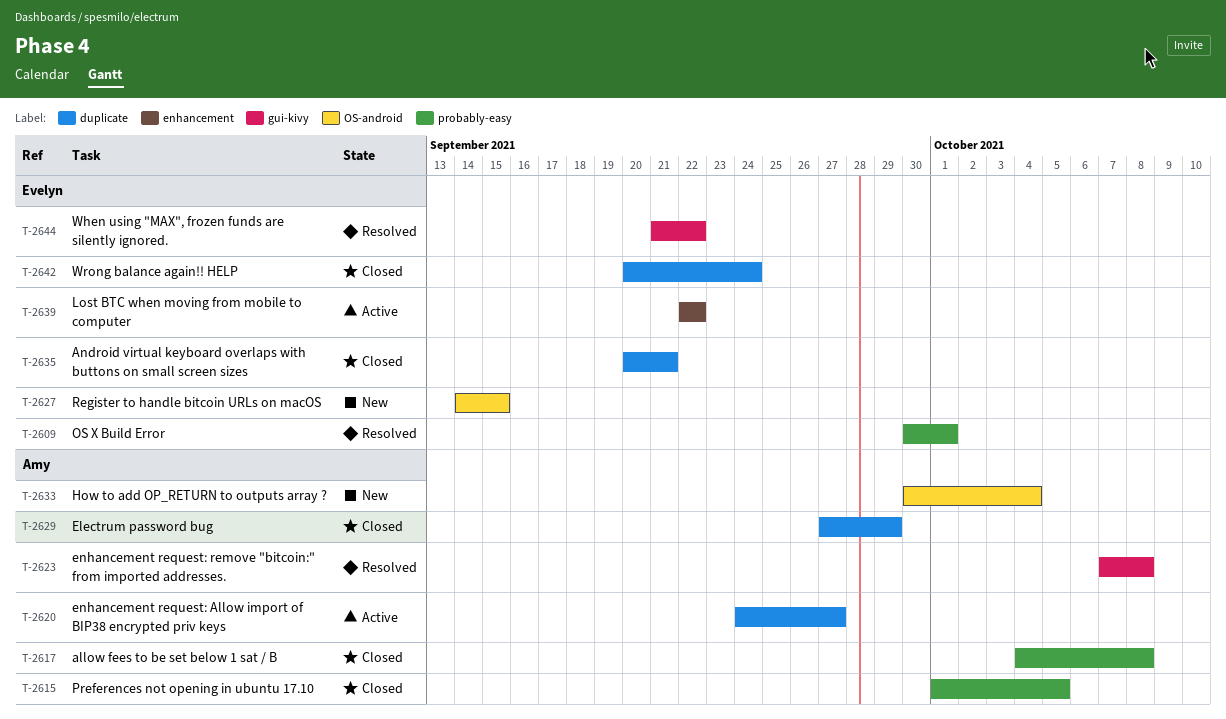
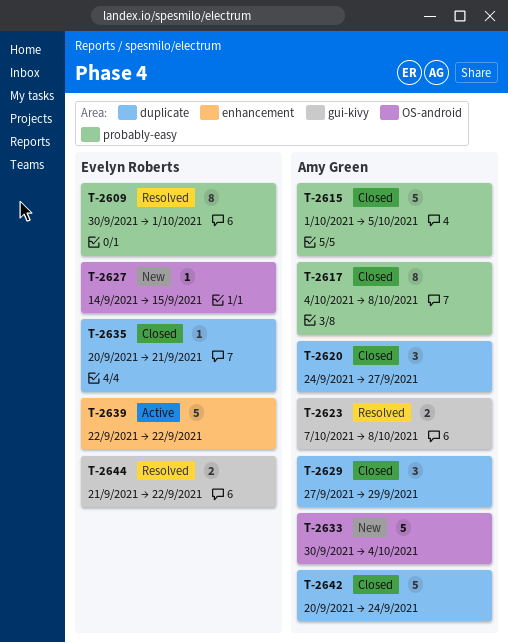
T-2620, status: Active -> Closed
T-2642, owner: Evelyn Roberts -> Amy Green

